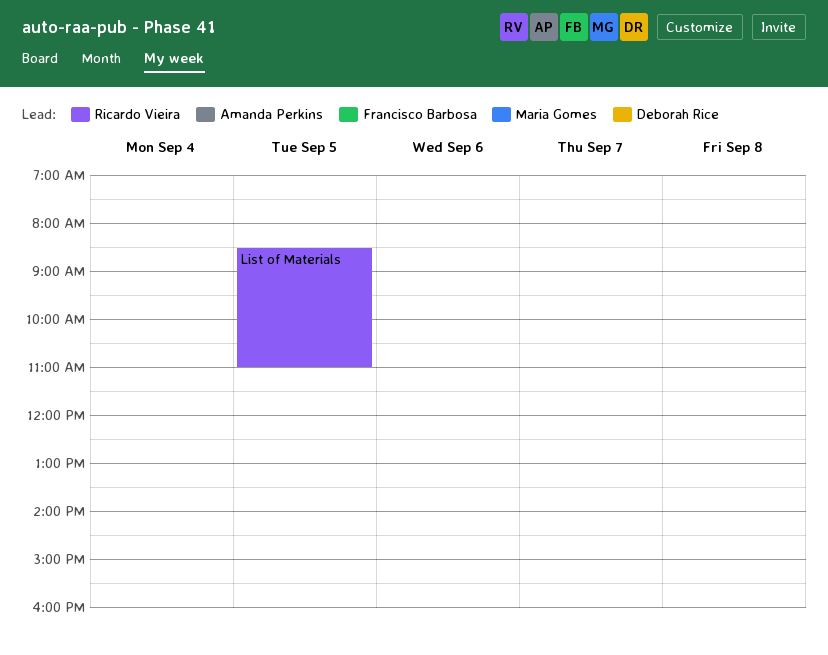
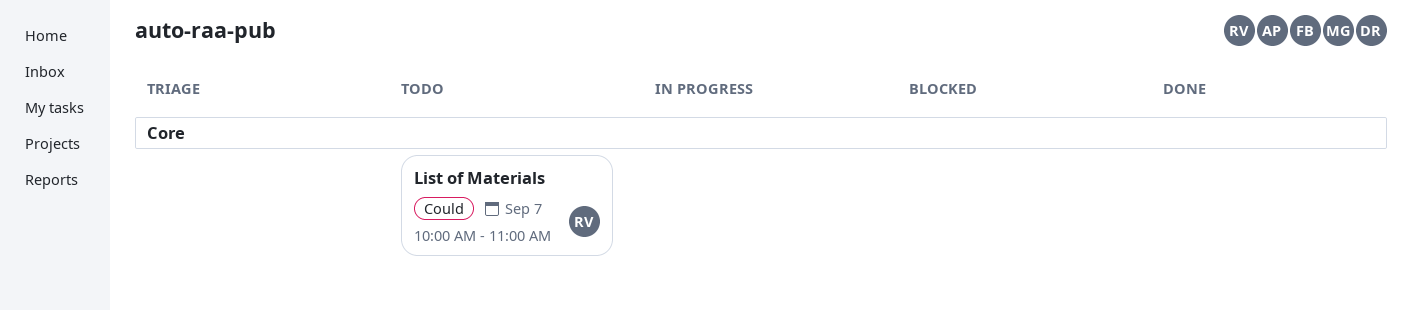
List of Materials, day: Sep 5 -> Sep 7
List of Materials, begins: 08:30 -> 10:00

